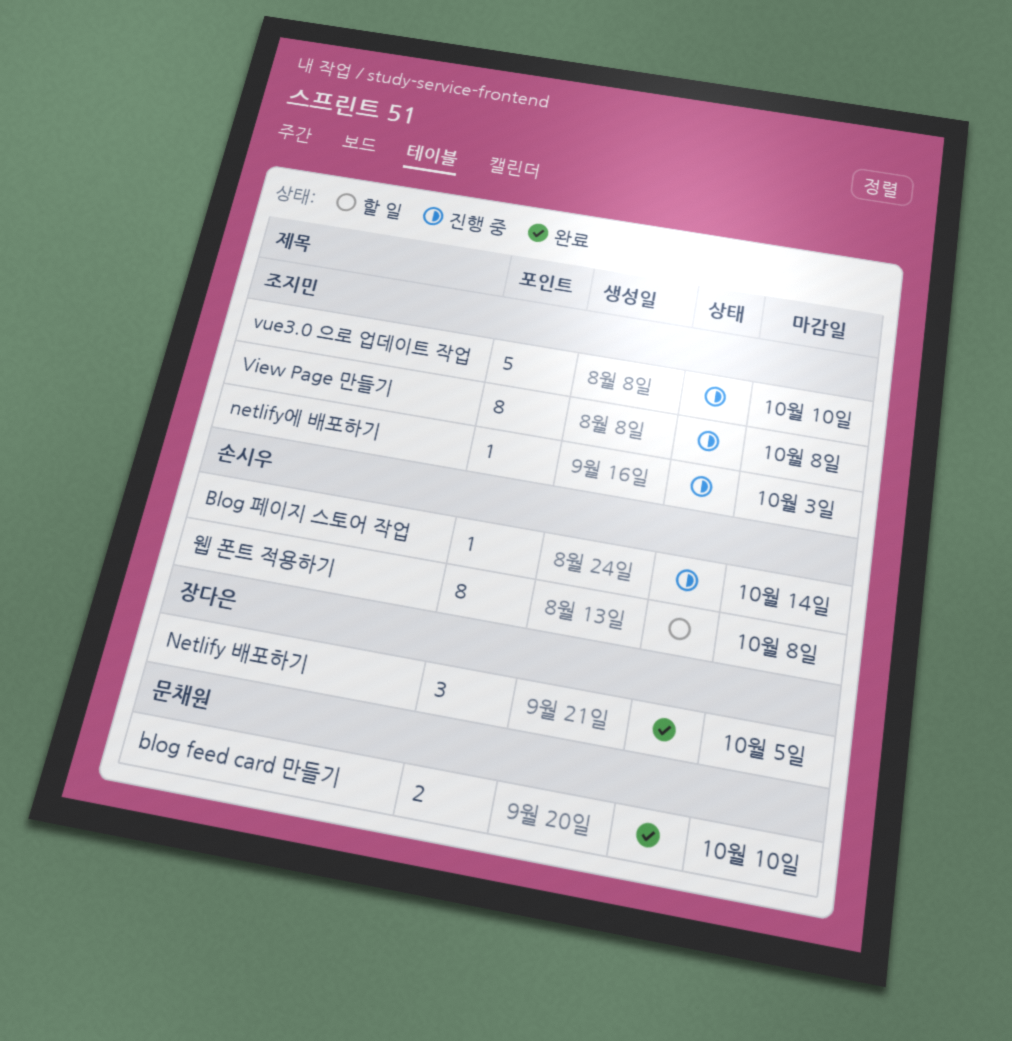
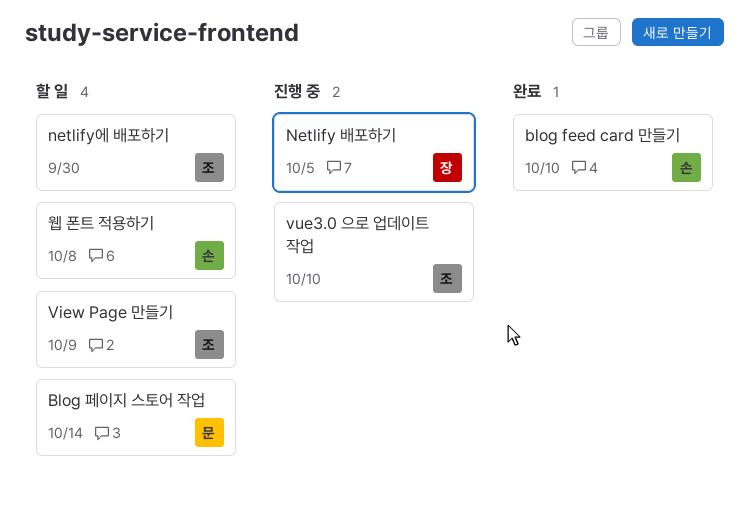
blog feed card 만들기, owner: 문채원 -> 손시우
Blog 페이지 스토어 작업, status: 진행 중 -> 할 일
Blog 페이지 스토어 작업, owner: 손시우 -> 문채원
Netlify 배포하기, status: 완료 -> 진행 중
netlify에 배포하기, status: 진행 중 -> 할 일
netlify에 배포하기, due: Oct 3 -> Sep 30
View Page 만들기, status: 진행 중 -> 할 일
View Page 만들기, due: Oct 8 -> Oct 9

